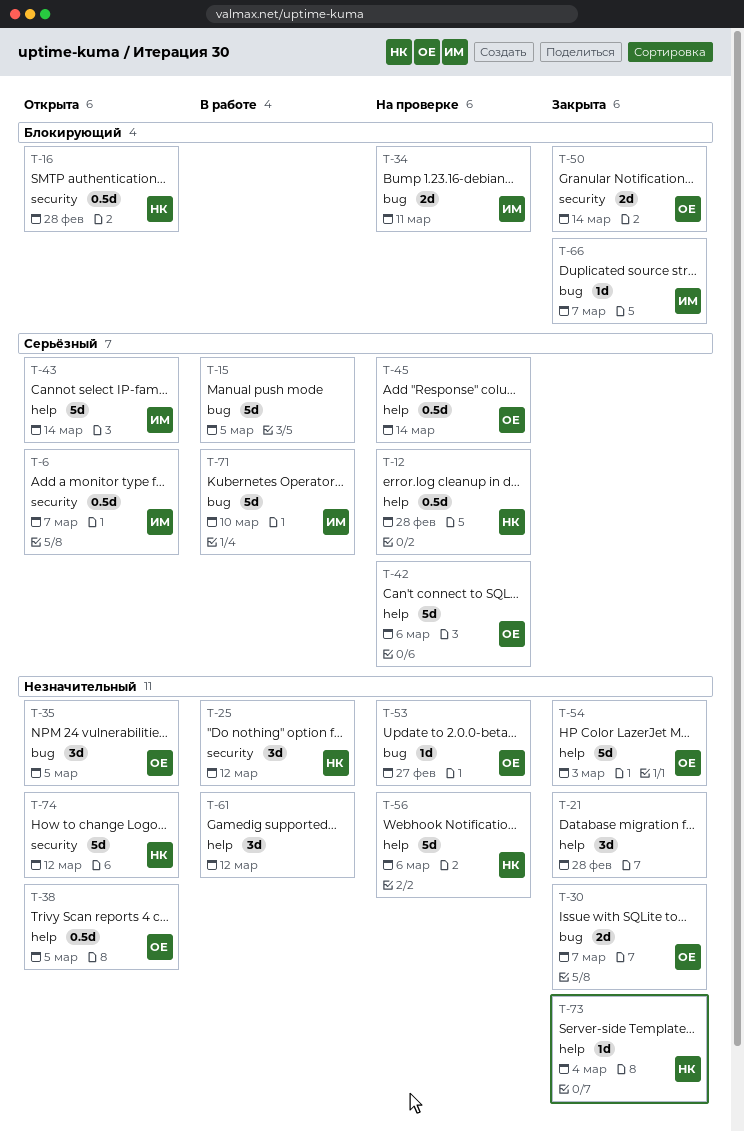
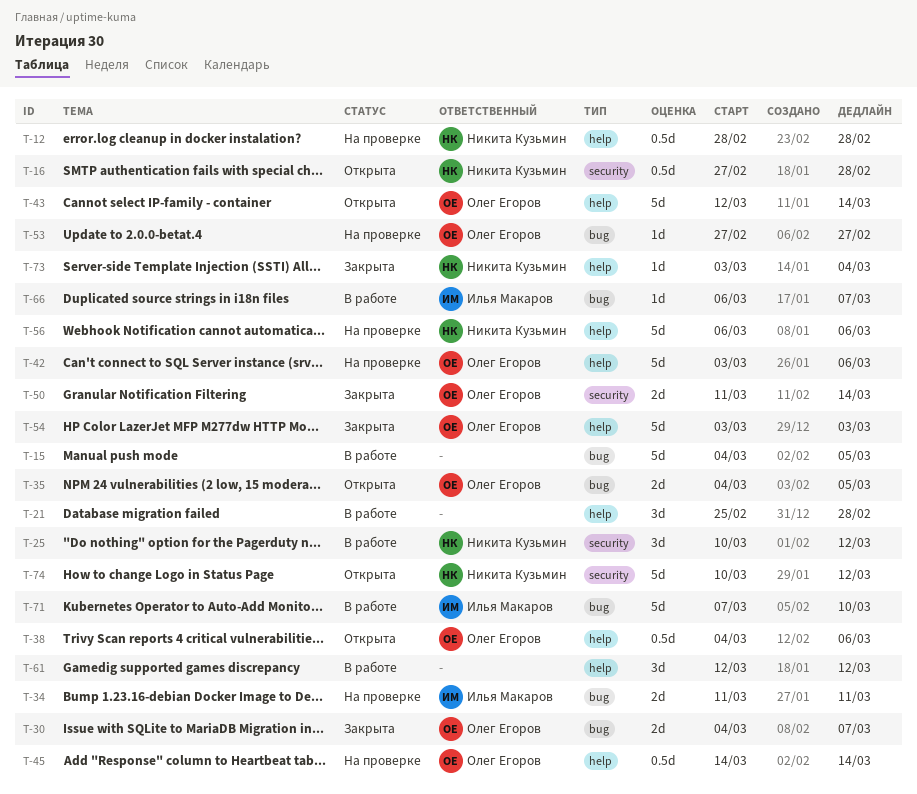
T-6: present -> none
T-21, status: Закрыта -> В работе
T-35, estimate: 3d -> 2d
T-38, due: Mar 5 -> Mar 6
T-43, owner: Илья Макаров -> Олег Егоров
T-66, status: Закрыта -> В работе

